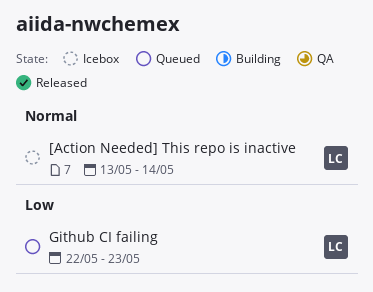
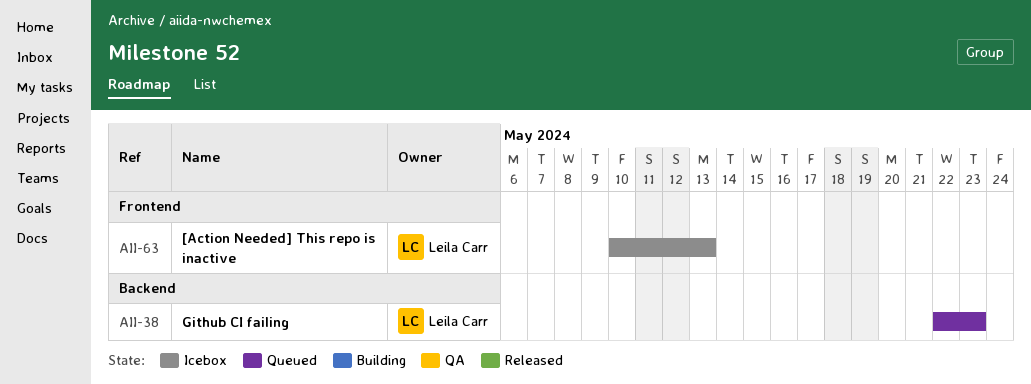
[Action Needed] This repo is inactive, start: May 13 -> May 10
[Action Needed] This repo is inactive, due: May 14 -> May 13

